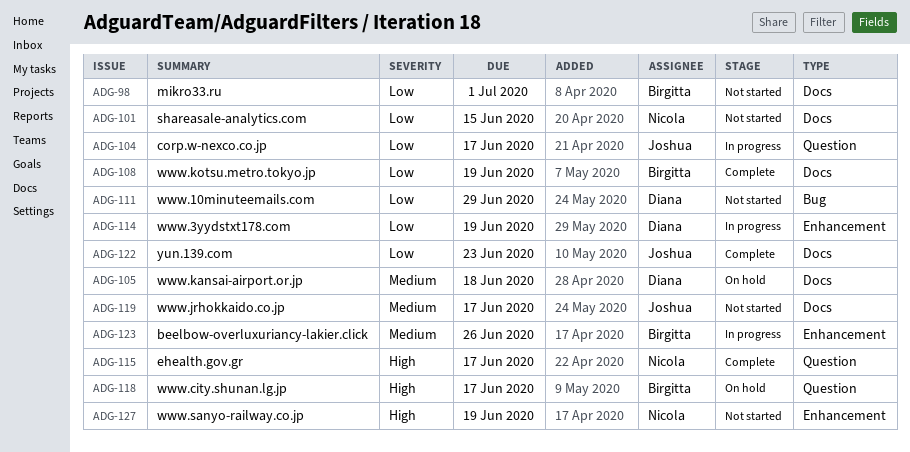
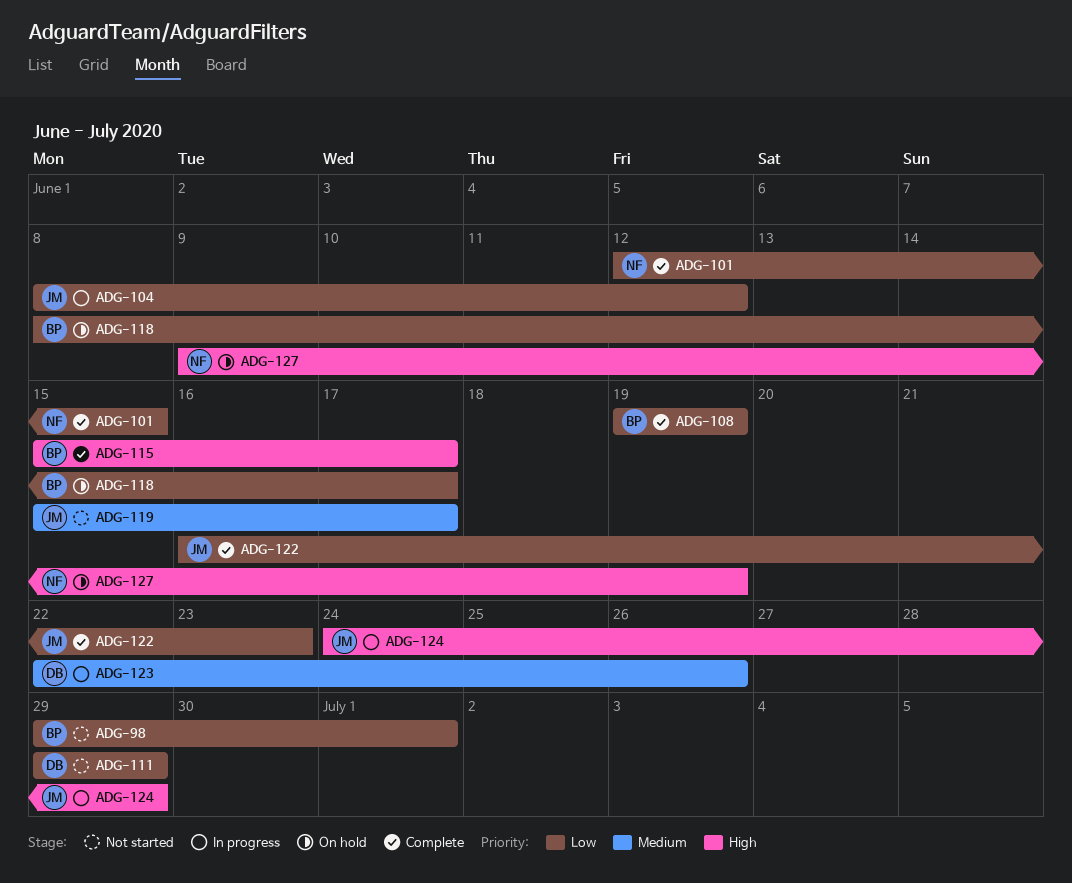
ADG-101, status: Not started -> Complete
ADG-104, due: Jun 17 -> Jun 12
ADG-105: present -> none
ADG-114: present -> none
ADG-115, owner: Nicola -> Birgitta
ADG-118, priority: High -> Low
ADG-123, owner: Birgitta -> Diana
ADG-124: none -> present
ADG-127, status: Not started -> On hold

